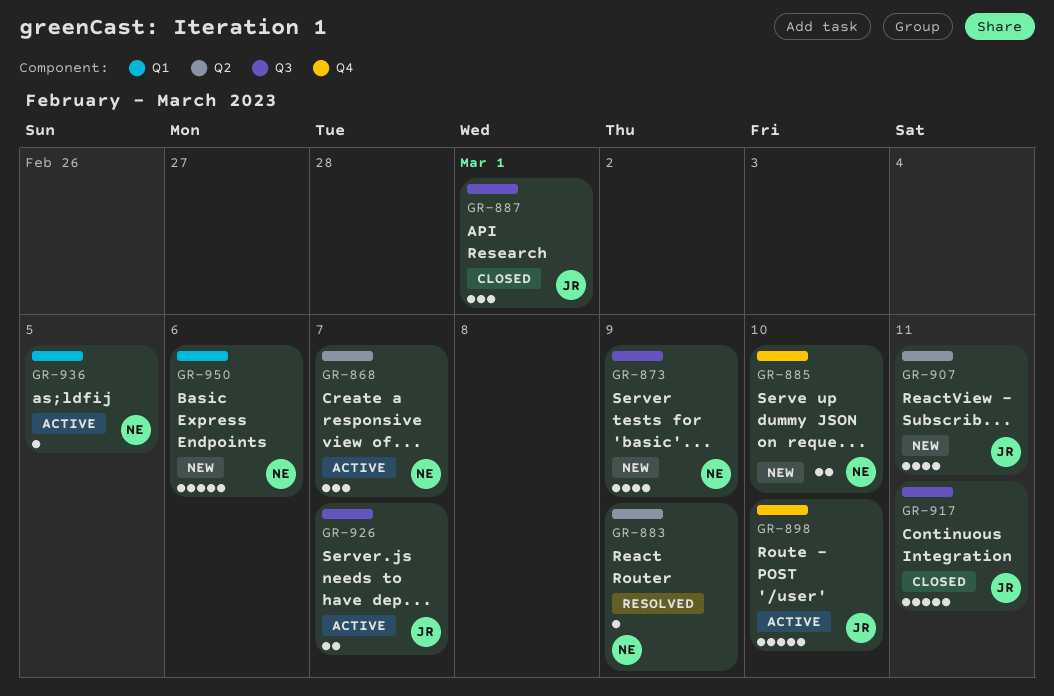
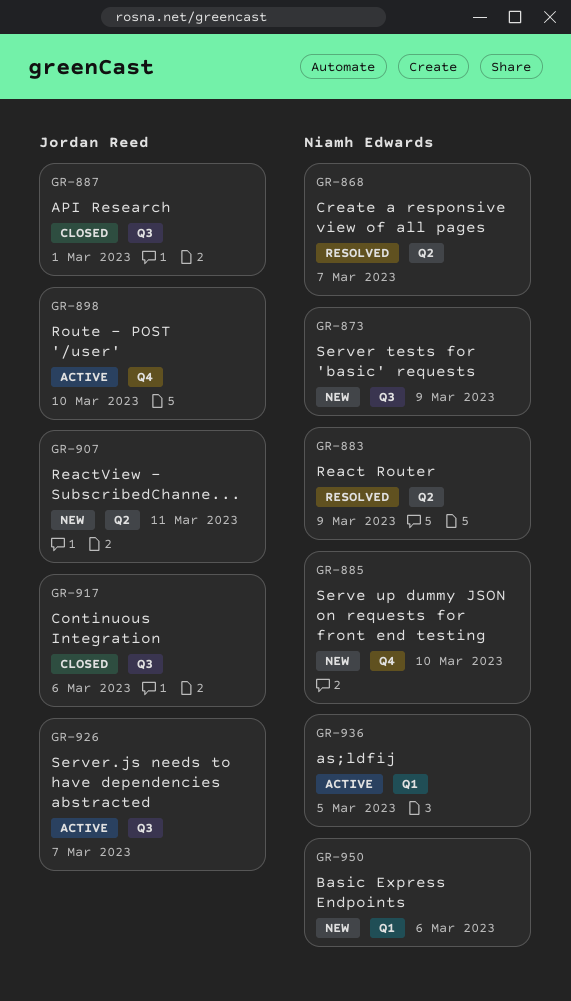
GR-868, status: Active -> Resolved
GR-917, due: Mar 11 -> Mar 6

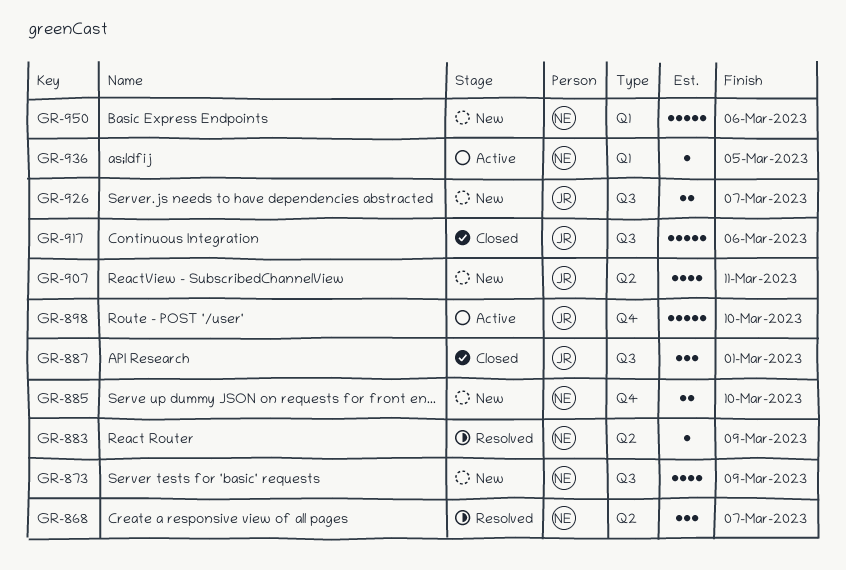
GR-926, status: Active -> New

